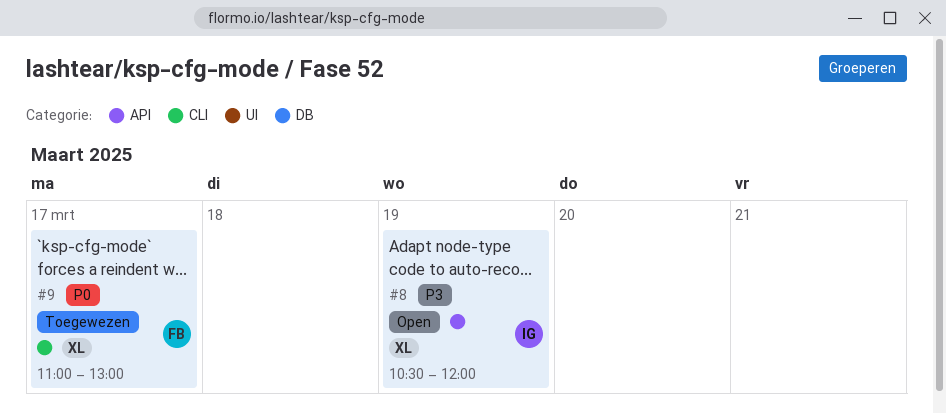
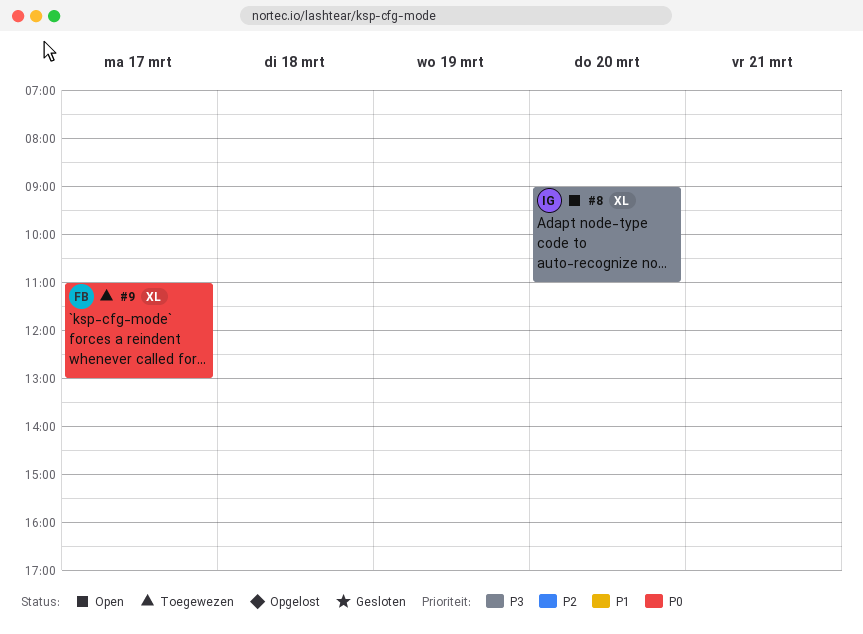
#8, day: Mar 19 -> Mar 20
#8, begins: 10:30 -> 09:00
#8, ends: 12:00 -> 11:00

